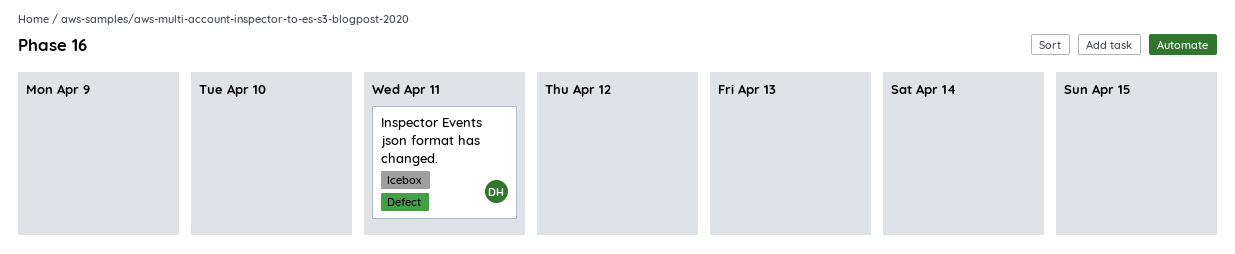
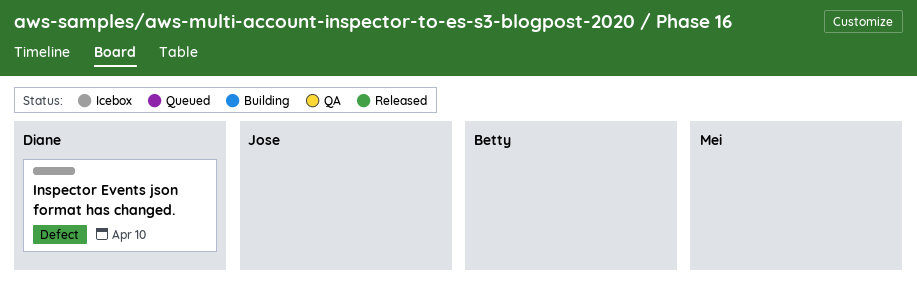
Inspector Events json format has changed., due: Apr 11 -> Apr 10

